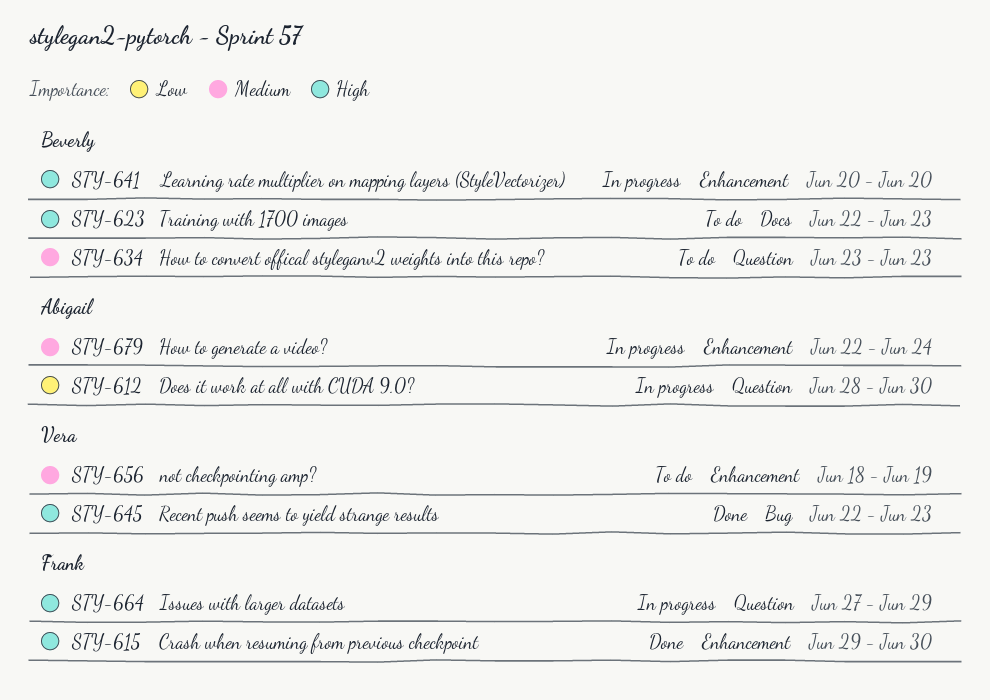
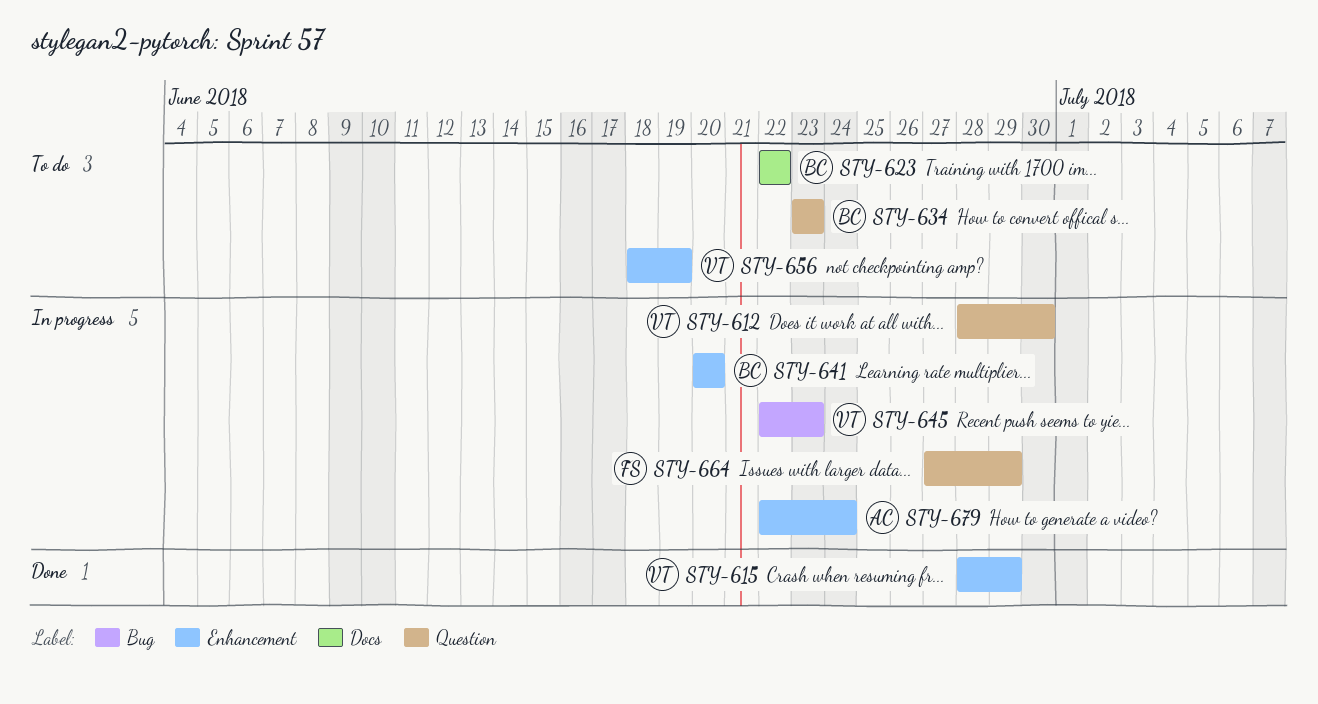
STY-612, owner: Abigail -> Vera
STY-615, owner: Frank -> Vera
STY-615, start: Jun 29 -> Jun 28
STY-615, due: Jun 30 -> Jun 29
STY-623, due: Jun 23 -> Jun 22
STY-645, status: Done -> In progress

